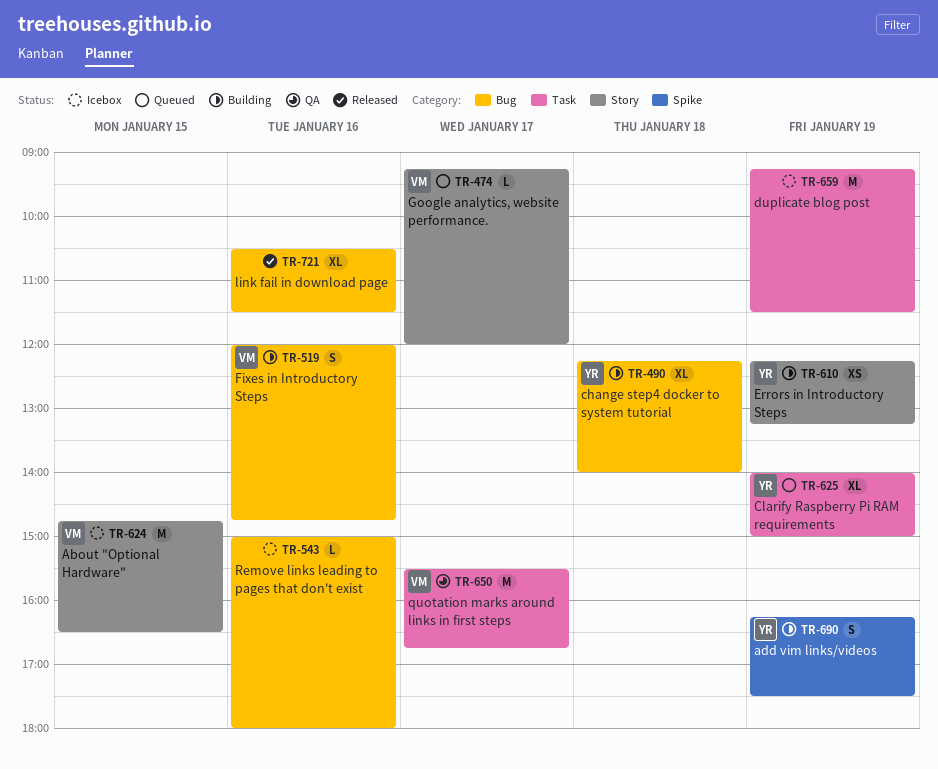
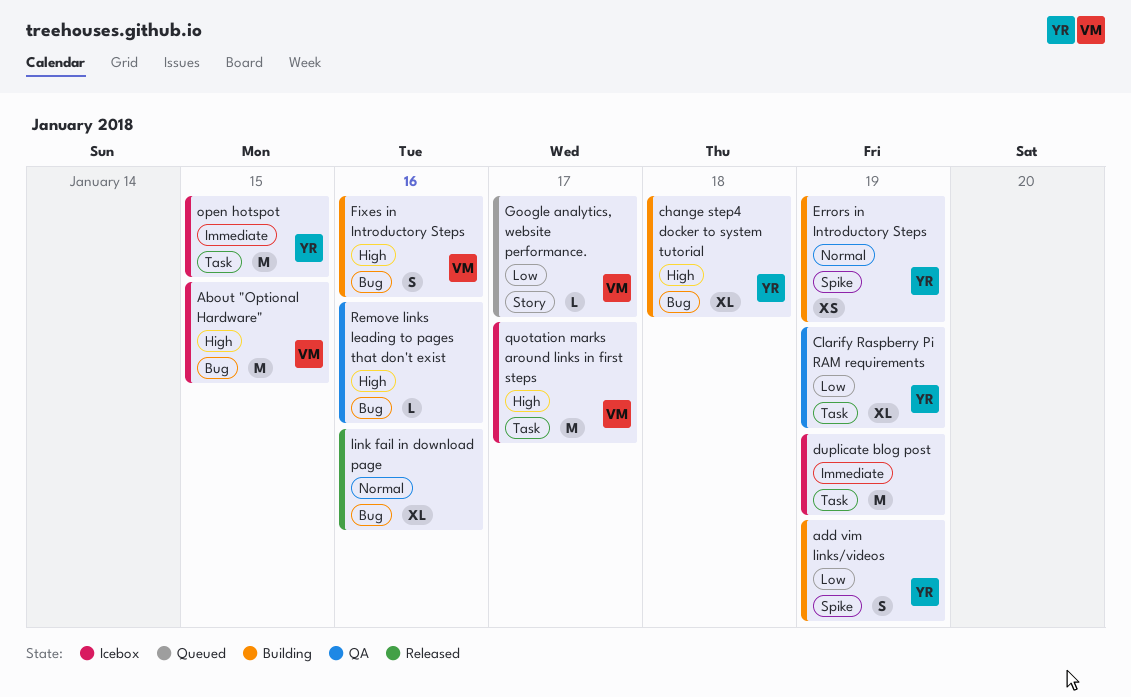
About "Optional Hardware", label: Story -> Bug
Clarify Raspberry Pi RAM requirements, status: Queued -> QA
Errors in Introductory Steps, label: Story -> Spike
open hotspot: none -> present
quotation marks around links in first steps, status: QA -> Icebox
Remove links leading to pages that don't exist, status: Icebox -> QA

